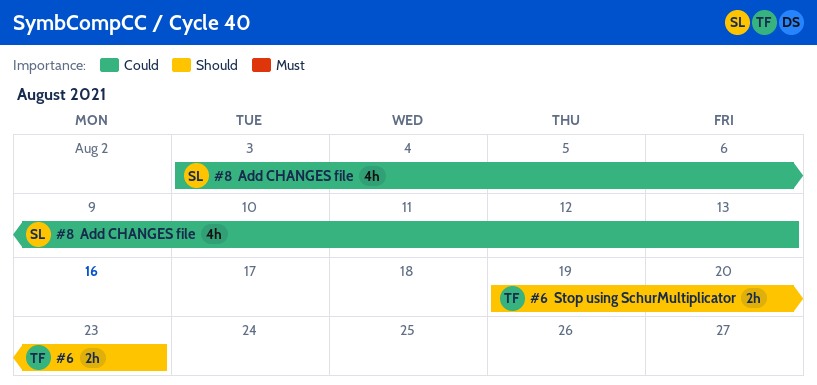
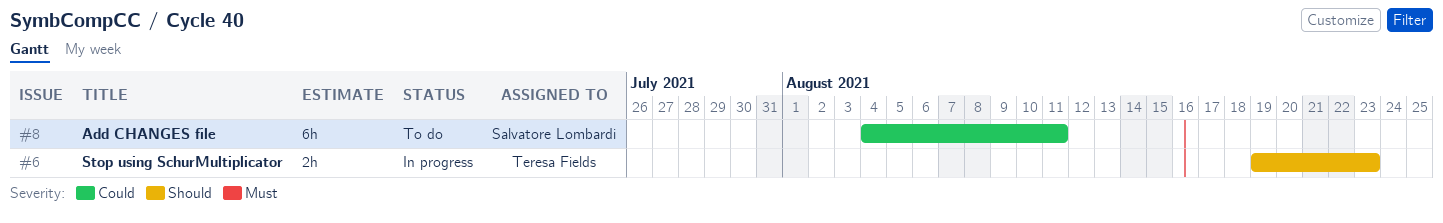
#8, estimate: 4h -> 6h
#8, start: Aug 3 -> Aug 4
#8, due: Aug 13 -> Aug 11

